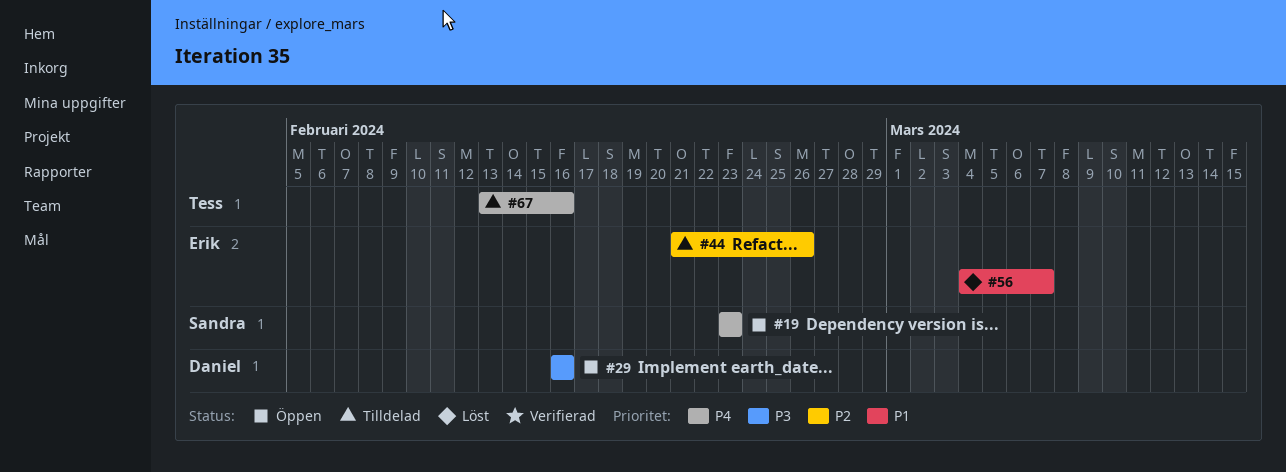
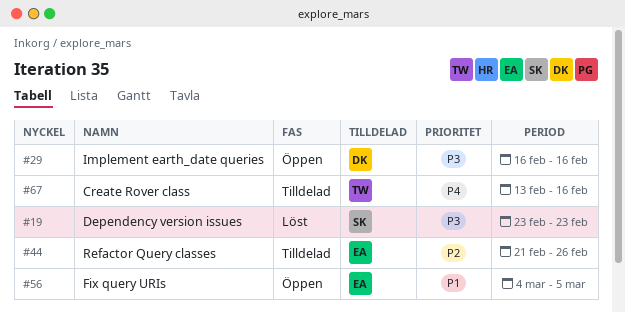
#19, status: Öppen -> Löst
#19, priority: P4 -> P3
#56, status: Löst -> Öppen
#56, due: Mar 7 -> Mar 5

